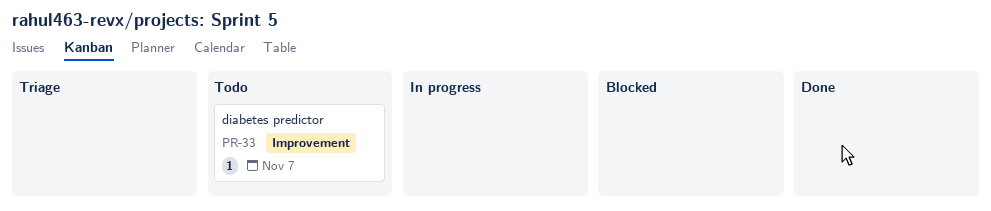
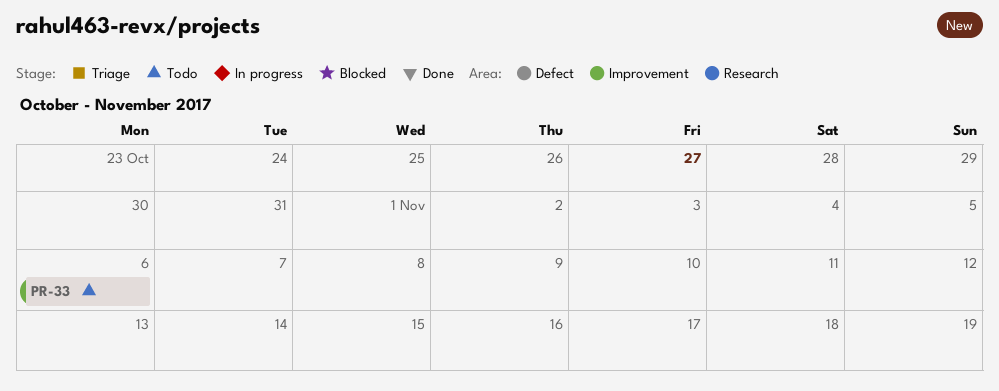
PR-33, due: Nov 7 -> Nov 6

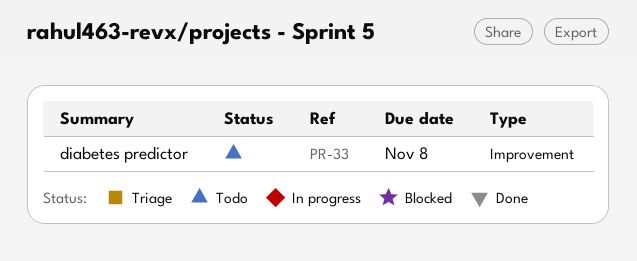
PR-33, due: Nov 6 -> Nov 8

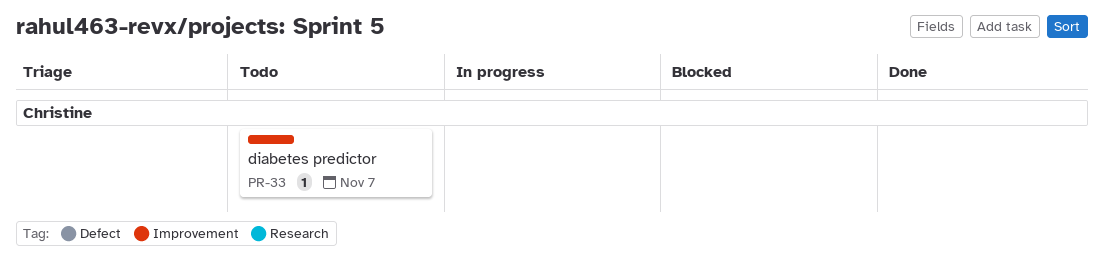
PR-33, due: Nov 8 -> Nov 7

